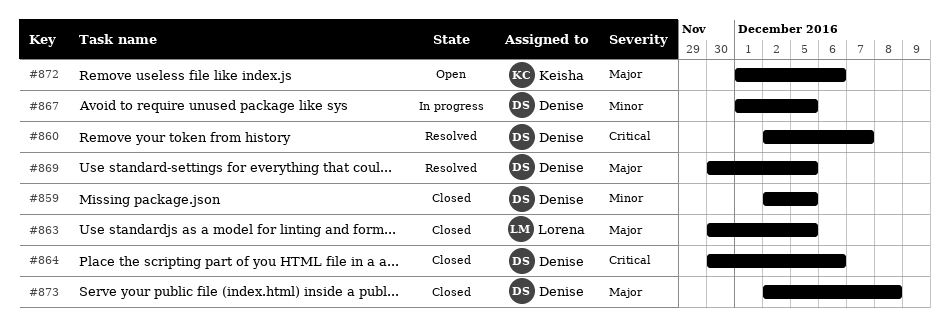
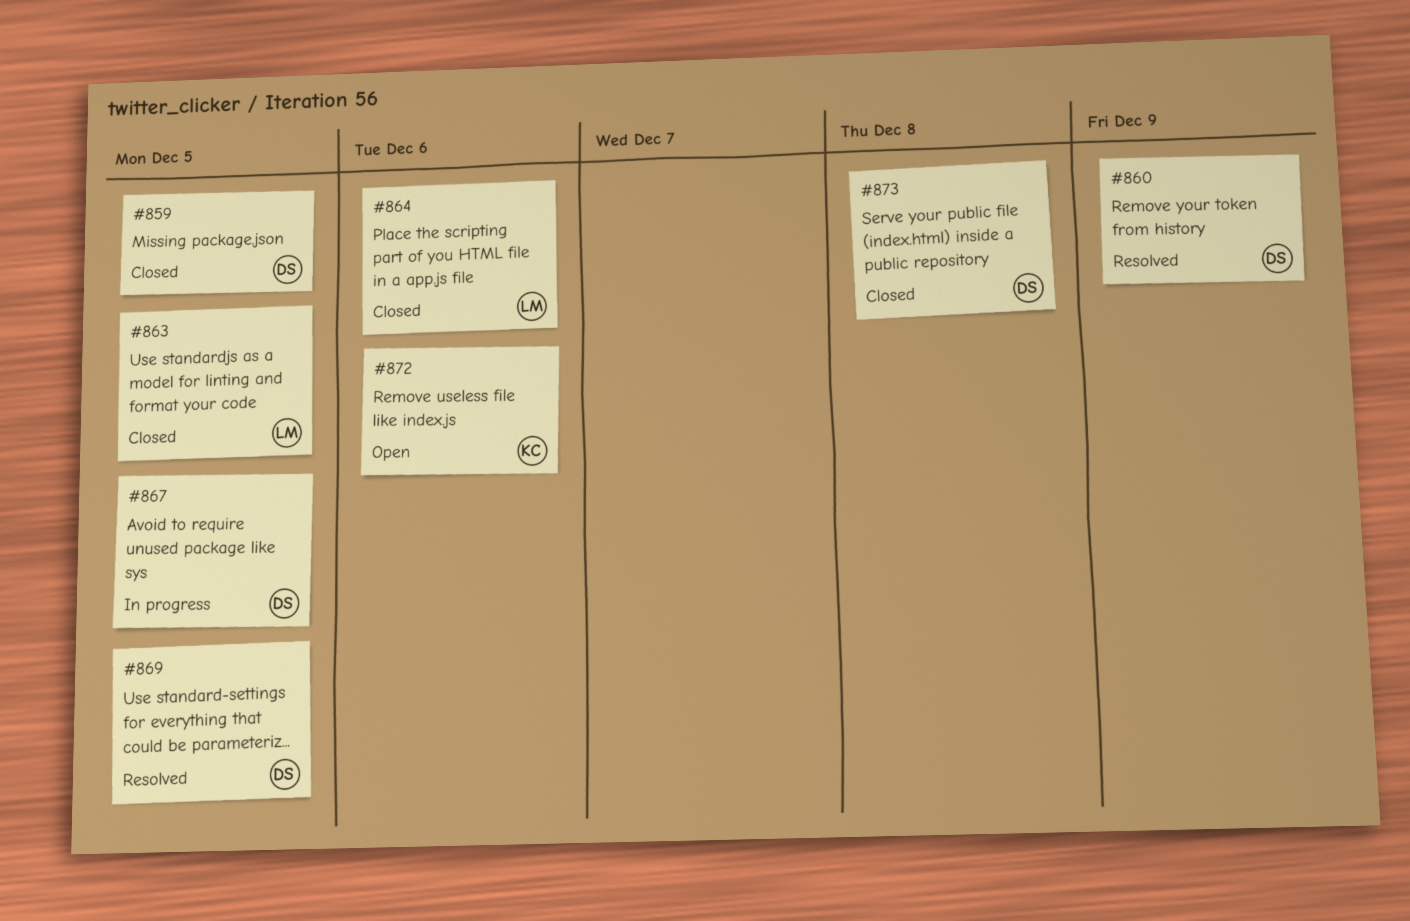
#860, due: Dec 7 -> Dec 9
#864, owner: Denise -> Lorena

